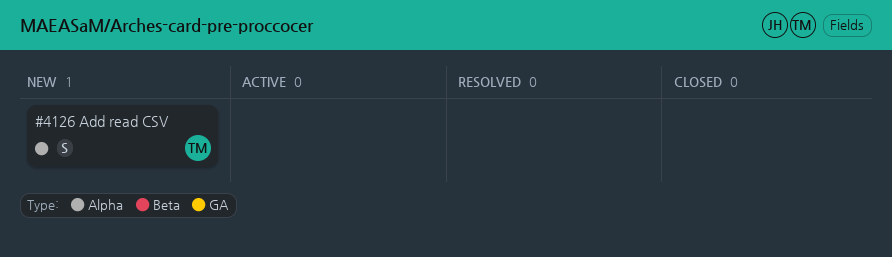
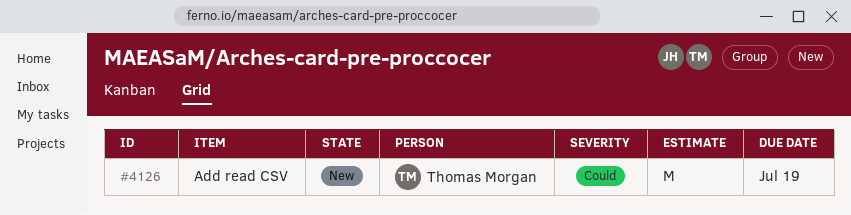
#4126, estimate: S -> M

